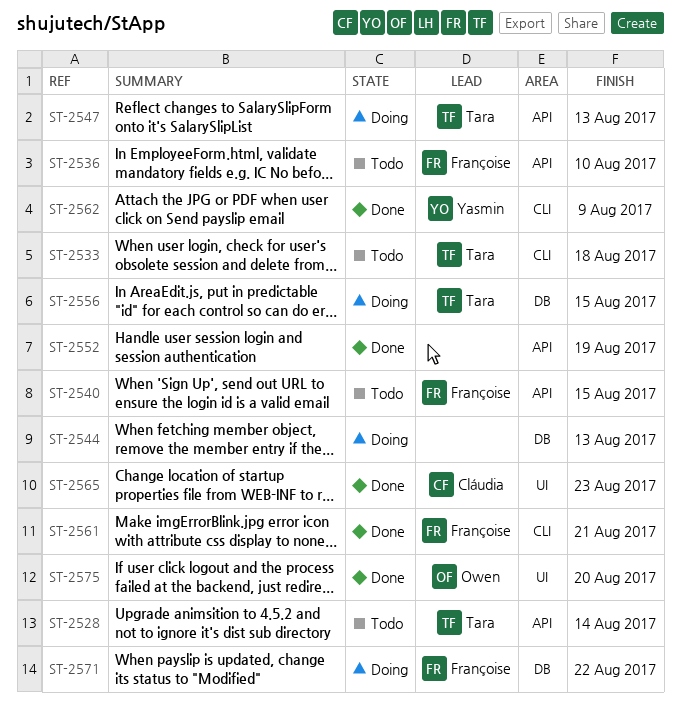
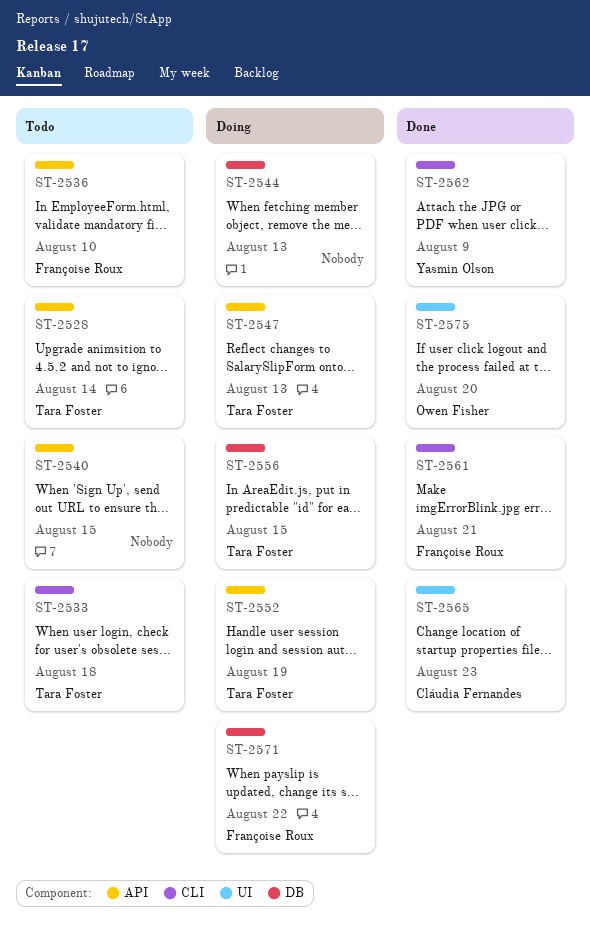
ST-2540, owner: Françoise Roux -> none
ST-2552, status: Done -> Doing
ST-2552, owner: none -> Tara Foster

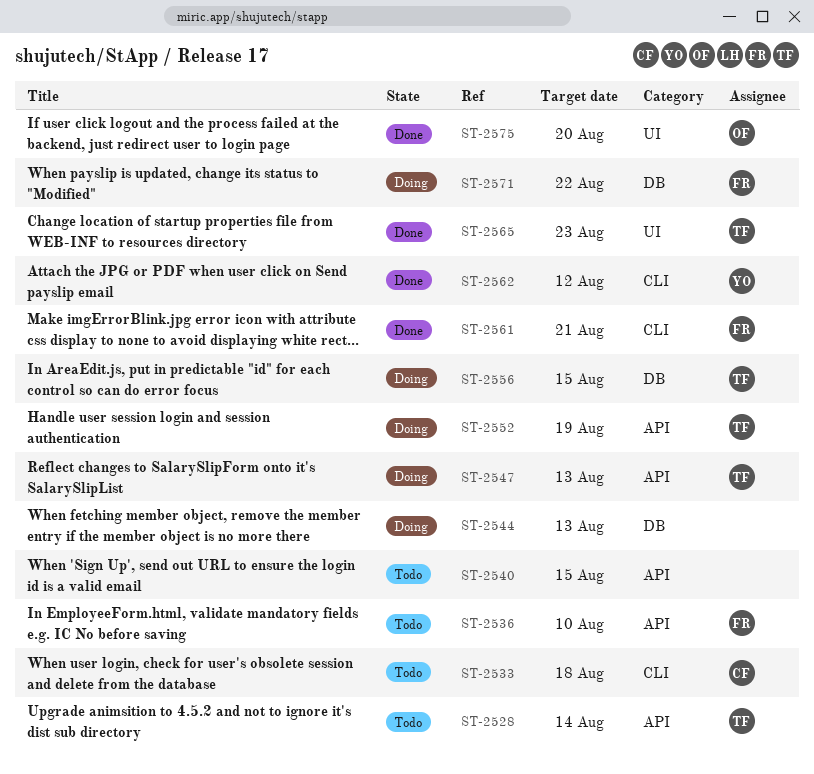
ST-2533, owner: Tara Foster -> Cláudia Fernandes
ST-2562, due: Aug 9 -> Aug 12
ST-2565, owner: Cláudia Fernandes -> Tara Foster

